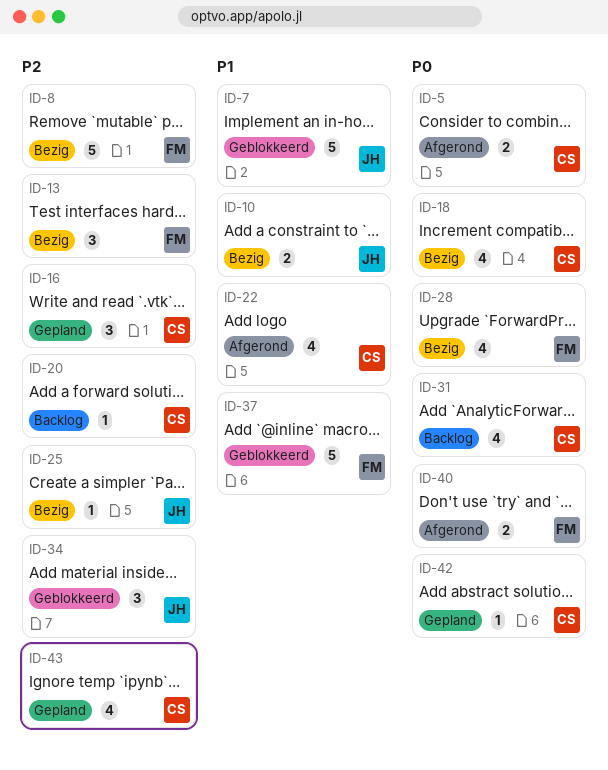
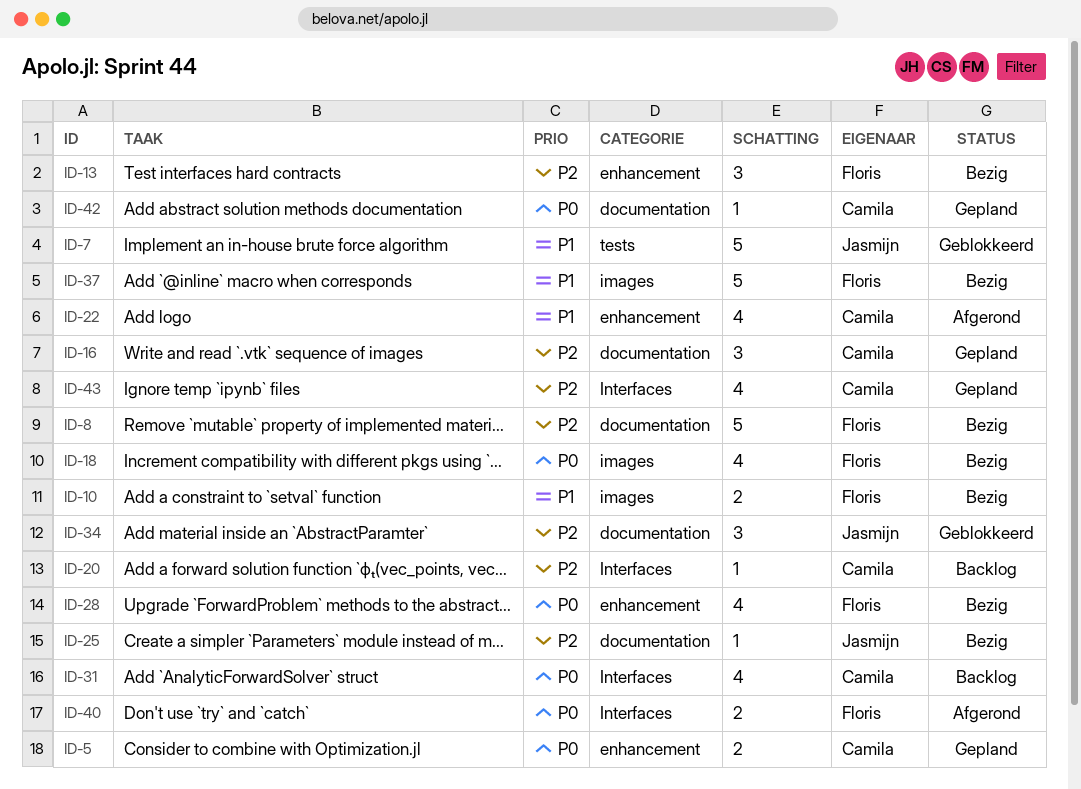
ID-5, status: Afgerond -> Gepland
ID-10, owner: Jasmijn -> Floris
ID-18, owner: Camila -> Floris
ID-37, status: Geblokkeerd -> Bezig

